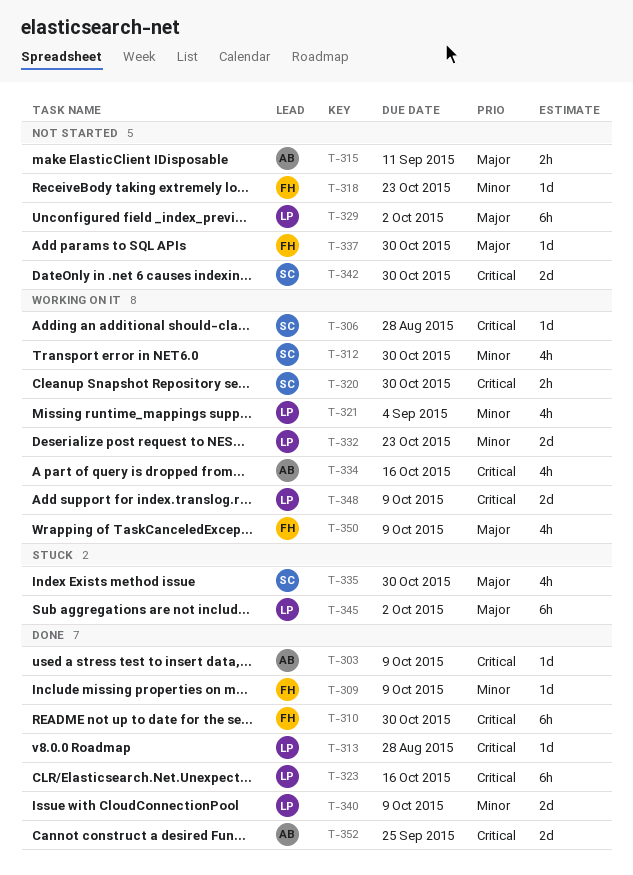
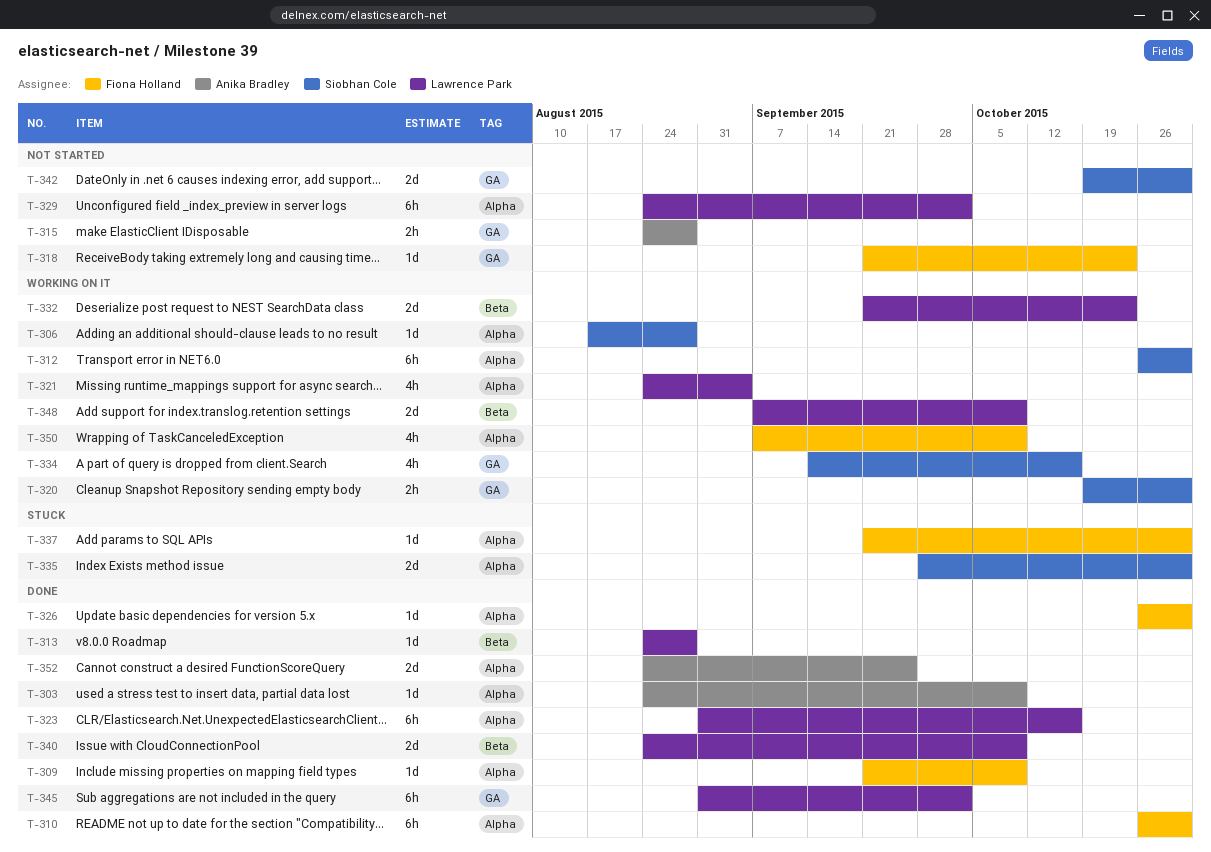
T-312, estimate: 4h -> 6h
T-315, due: Sep 11 -> Aug 28
T-326: none -> present
T-334, owner: Anika Bradley -> Siobhan Cole
T-335, estimate: 4h -> 2d
T-337, status: Not started -> Stuck
T-345, status: Stuck -> Done

